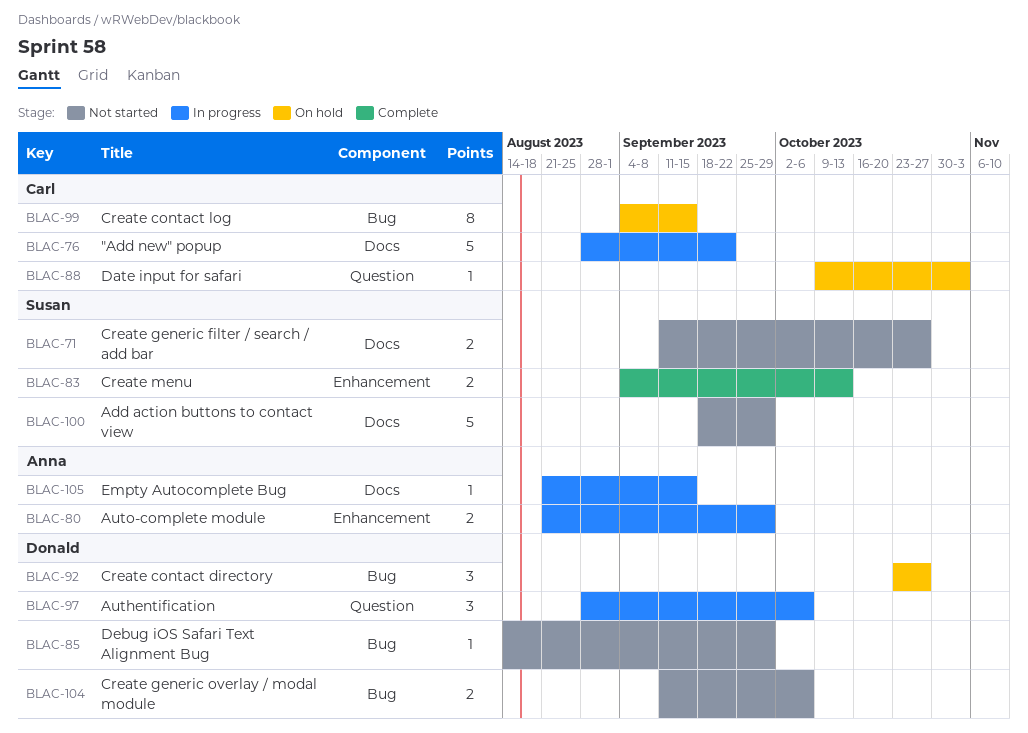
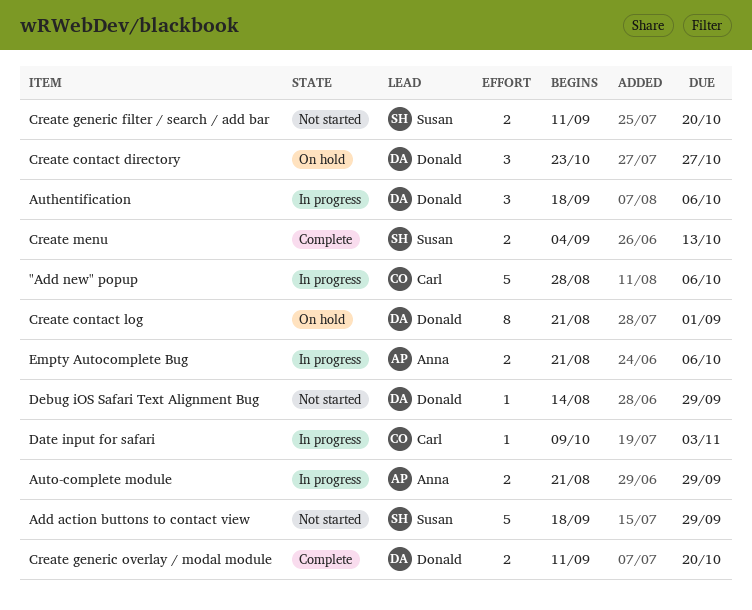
"Add new" popup, due: Sep 22 -> Oct 6
Authentification, start: Aug 28 -> Sep 18
Create contact log, owner: Carl -> Donald
Create contact log, start: Sep 4 -> Aug 21
Create contact log, due: Sep 15 -> Sep 1
Create generic filter / search / add bar, due: Oct 27 -> Oct 20
Create generic overlay / modal module, status: Not started -> Complete
Create generic overlay / modal module, due: Oct 6 -> Oct 20
Date input for safari, status: On hold -> In progress
Empty Autocomplete Bug, estimate: 1 -> 2
Empty Autocomplete Bug, due: Sep 15 -> Oct 6

